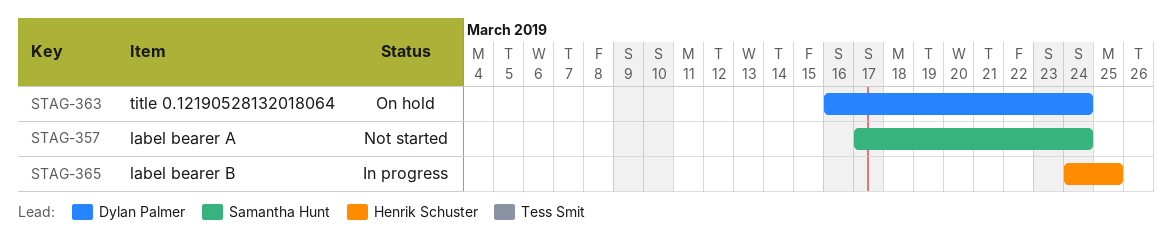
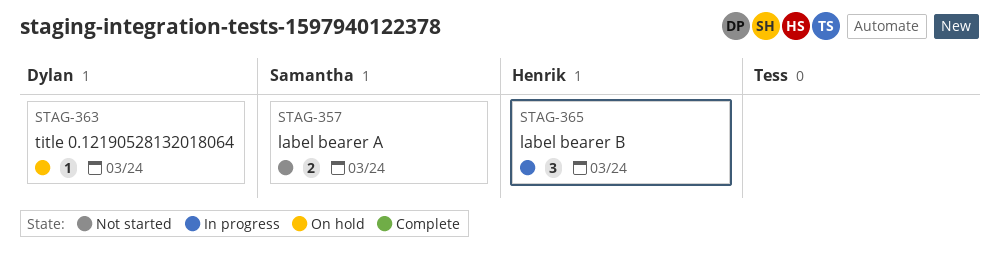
STAG-365, due: Mar 25 -> Mar 24

